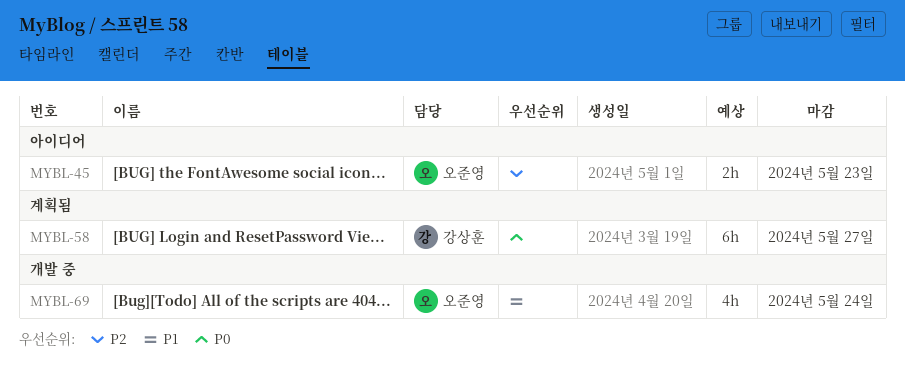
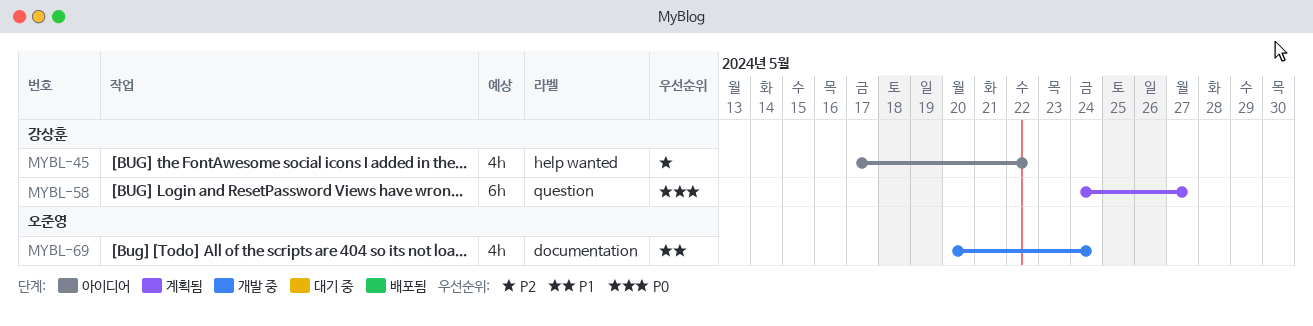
MYBL-45, owner: 오준영 -> 강상훈
MYBL-45, estimate: 2h -> 4h
MYBL-45, due: May 23 -> May 22

